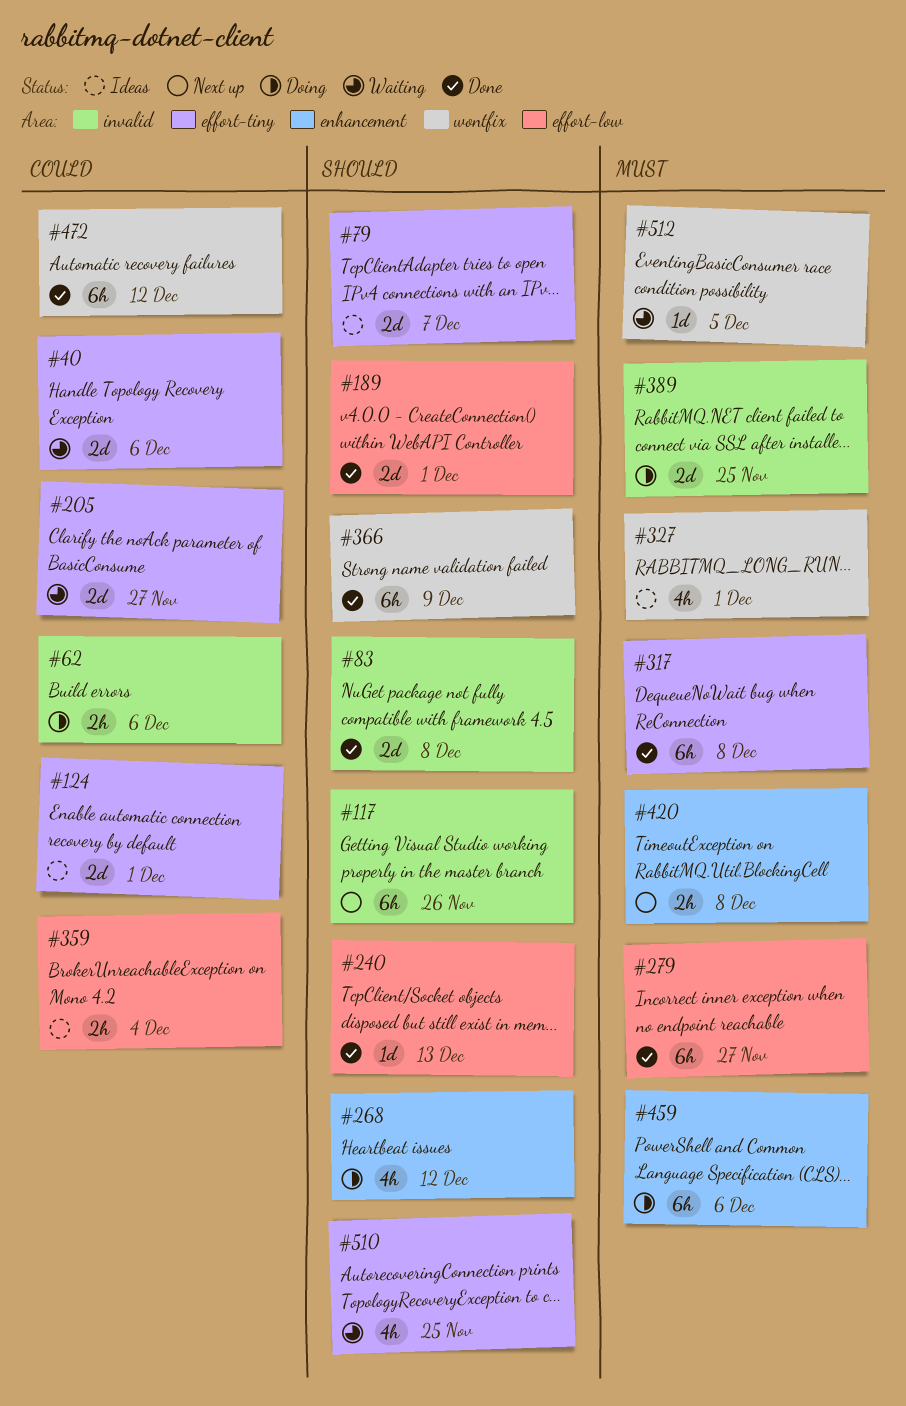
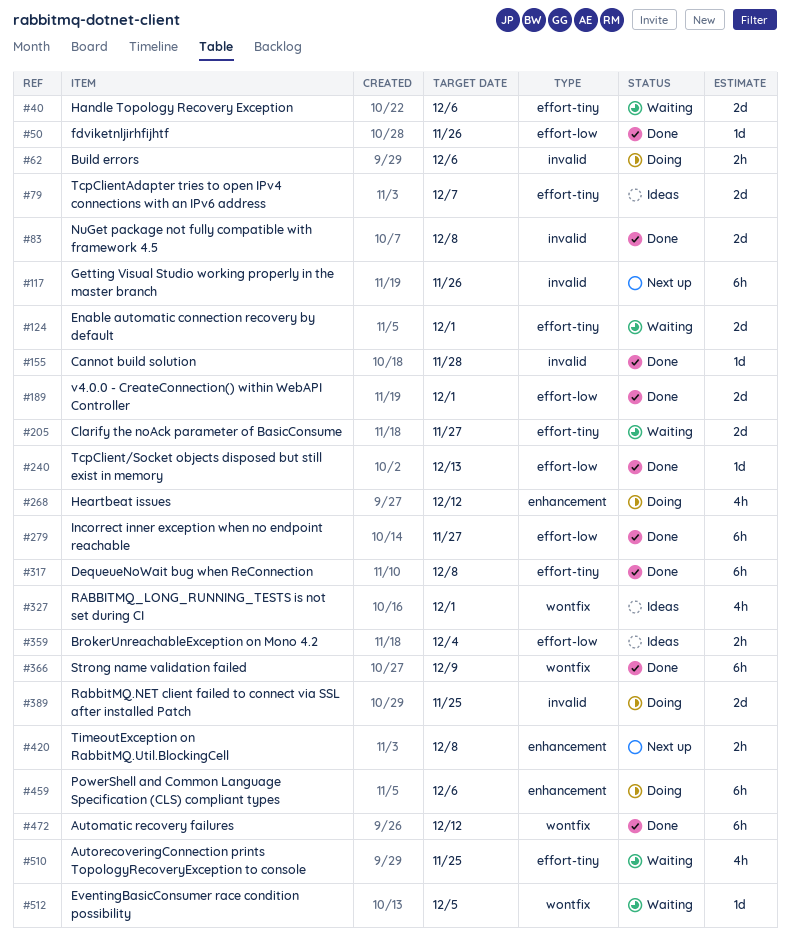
#50: none -> present
#124, status: Ideas -> Waiting
#155: none -> present

